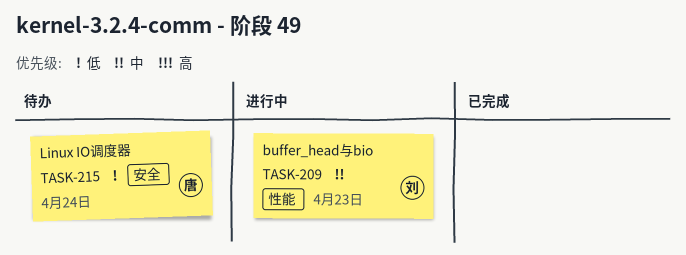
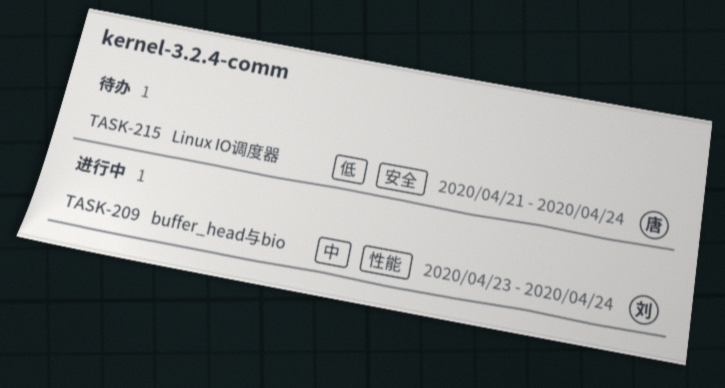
TASK-209, due: Apr 23 -> Apr 24

